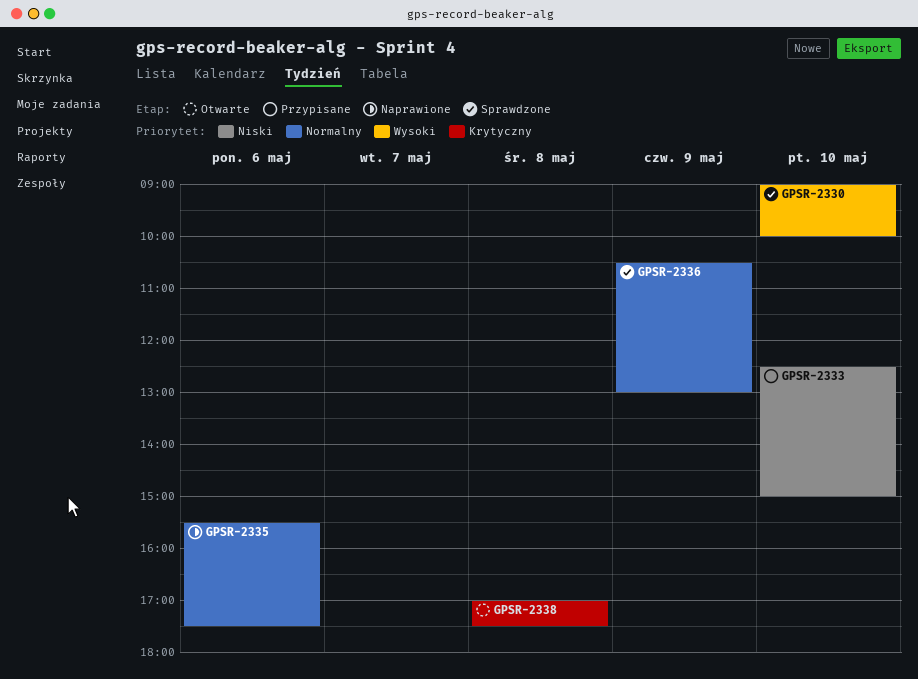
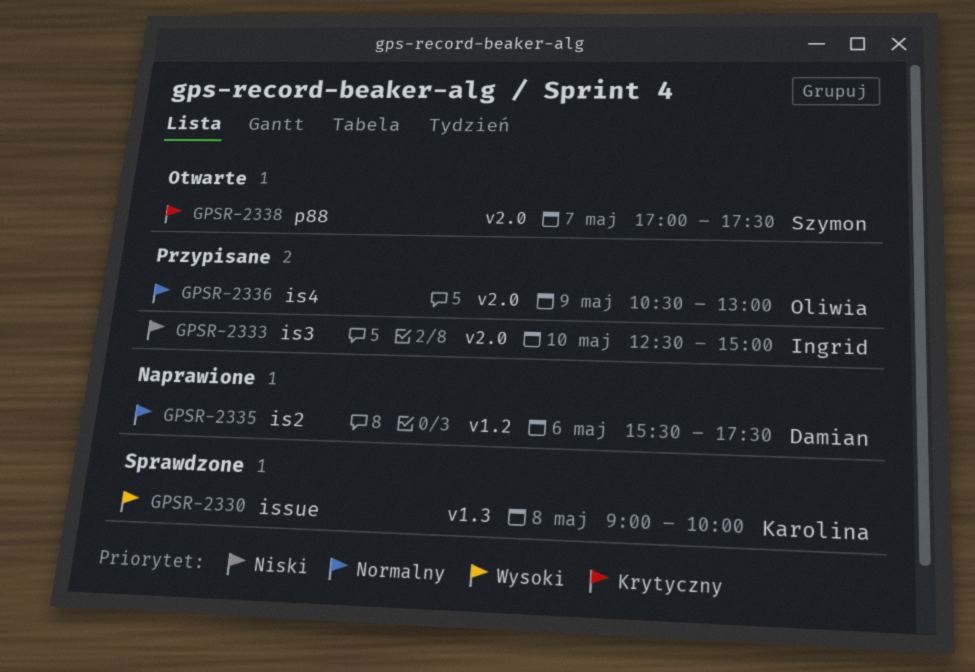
GPSR-2330, day: May 10 -> May 8
GPSR-2336, status: Sprawdzone -> Przypisane
GPSR-2338, day: May 8 -> May 7

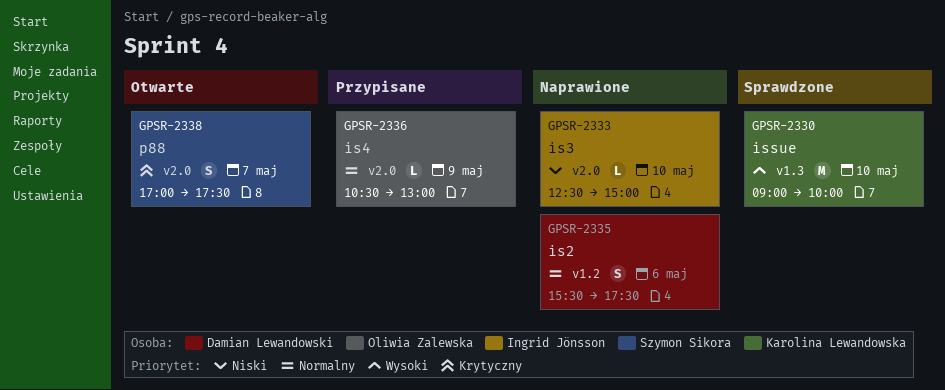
GPSR-2330, day: May 8 -> May 10
GPSR-2333, status: Przypisane -> Naprawione

